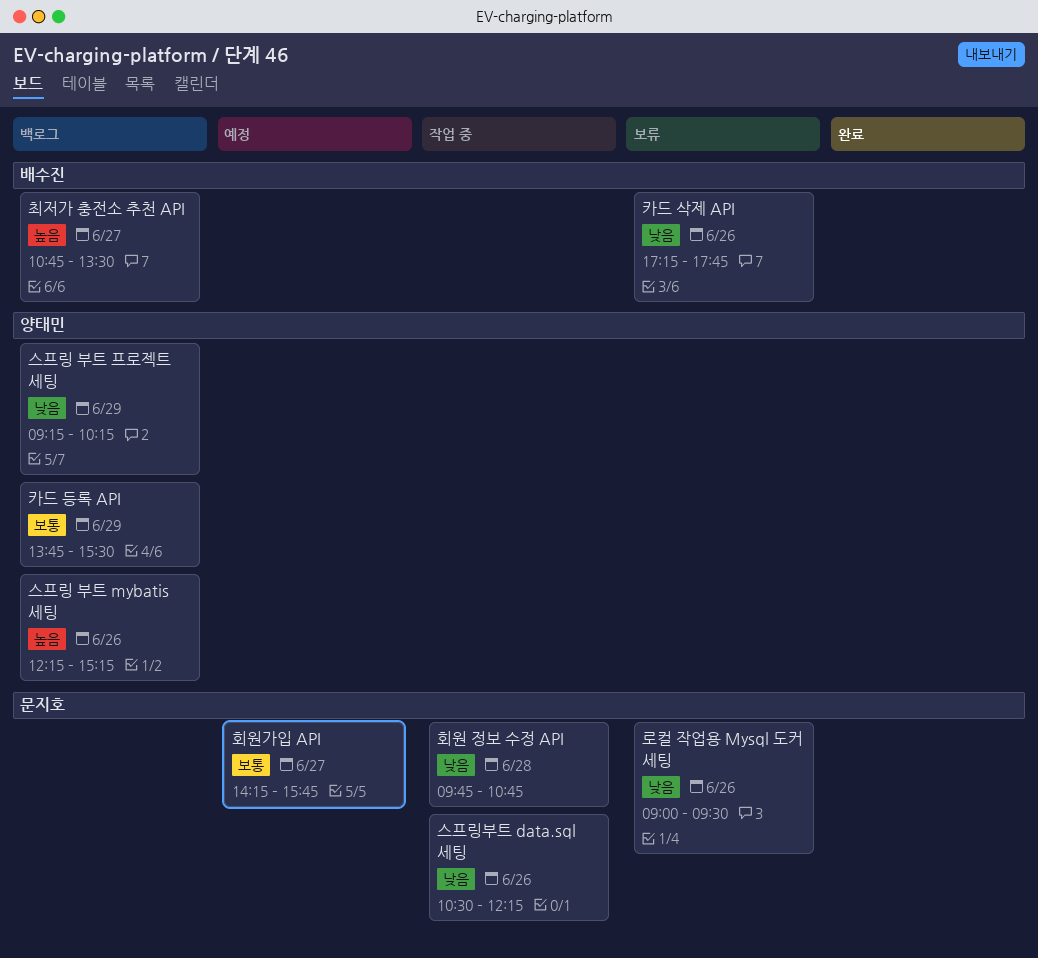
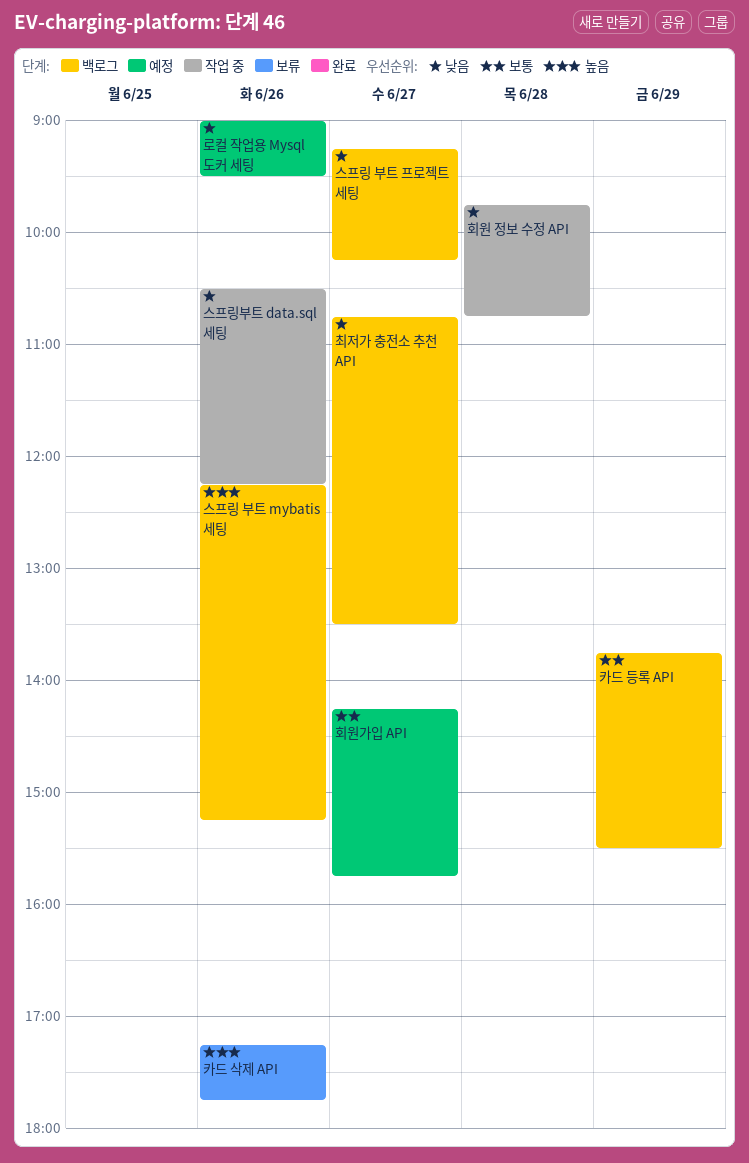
로컬 작업용 Mysql 도커 세팅, status: 보류 -> 예정
스프링 부트 프로젝트 세팅, day: Jun 29 -> Jun 27
최저가 충전소 추천 API, priority: 높음 -> 낮음
카드 삭제 API, priority: 낮음 -> 높음

